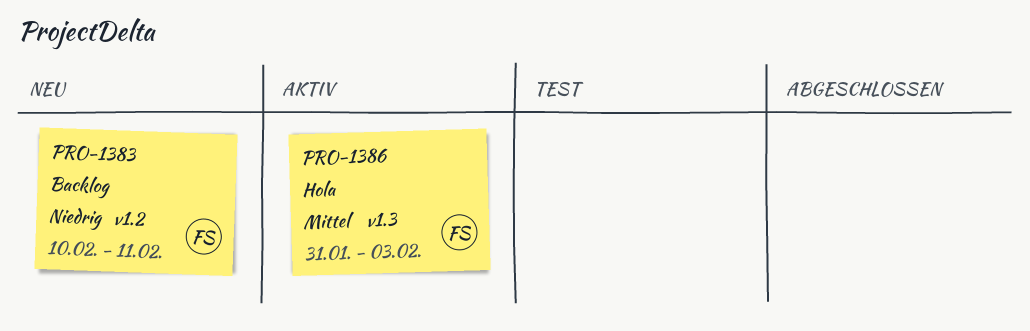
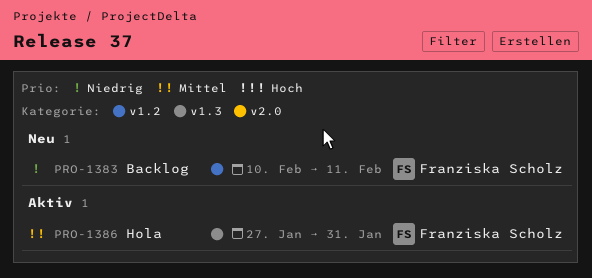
PRO-1386, start: Jan 31 -> Jan 27
PRO-1386, due: Feb 3 -> Jan 31

